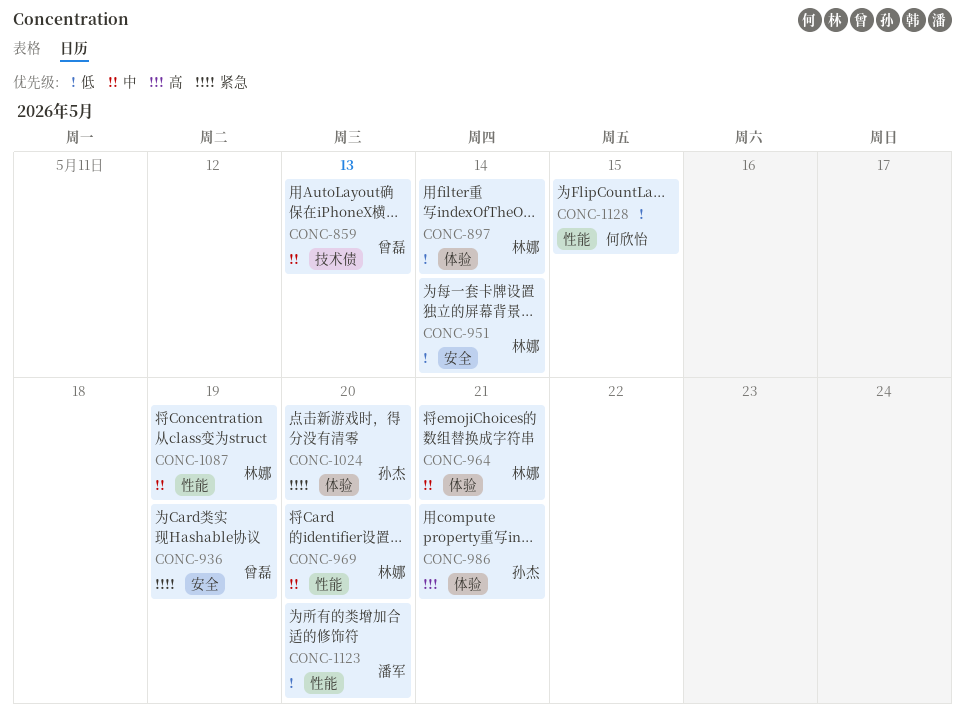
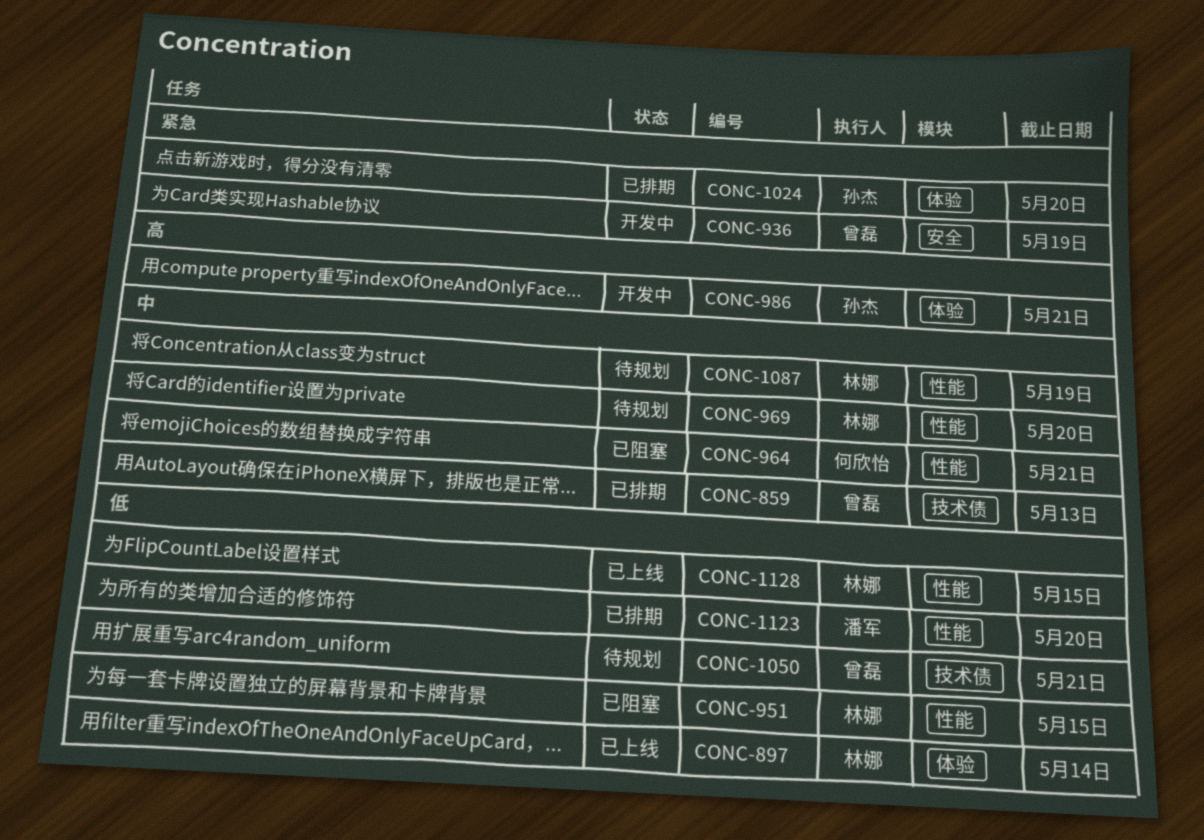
CONC-951, label: 安全 -> 性能
CONC-951, due: May 14 -> May 15
CONC-964, owner: 林娜 -> 何欣怡
CONC-964, label: 体验 -> 性能
CONC-1050: none -> present
CONC-1128, owner: 何欣怡 -> 林娜

